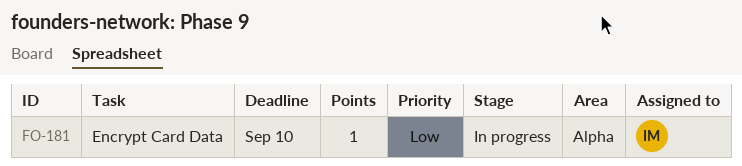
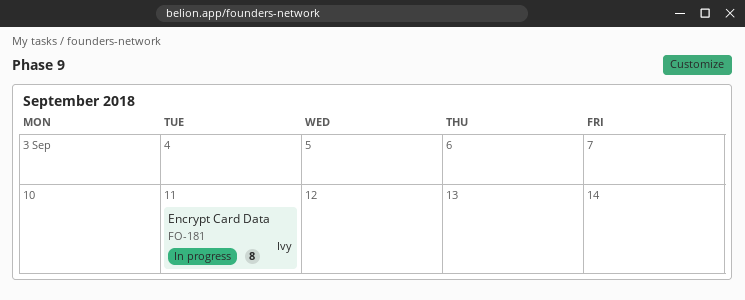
FO-181, estimate: 1 -> 8
FO-181, due: Sep 10 -> Sep 11

